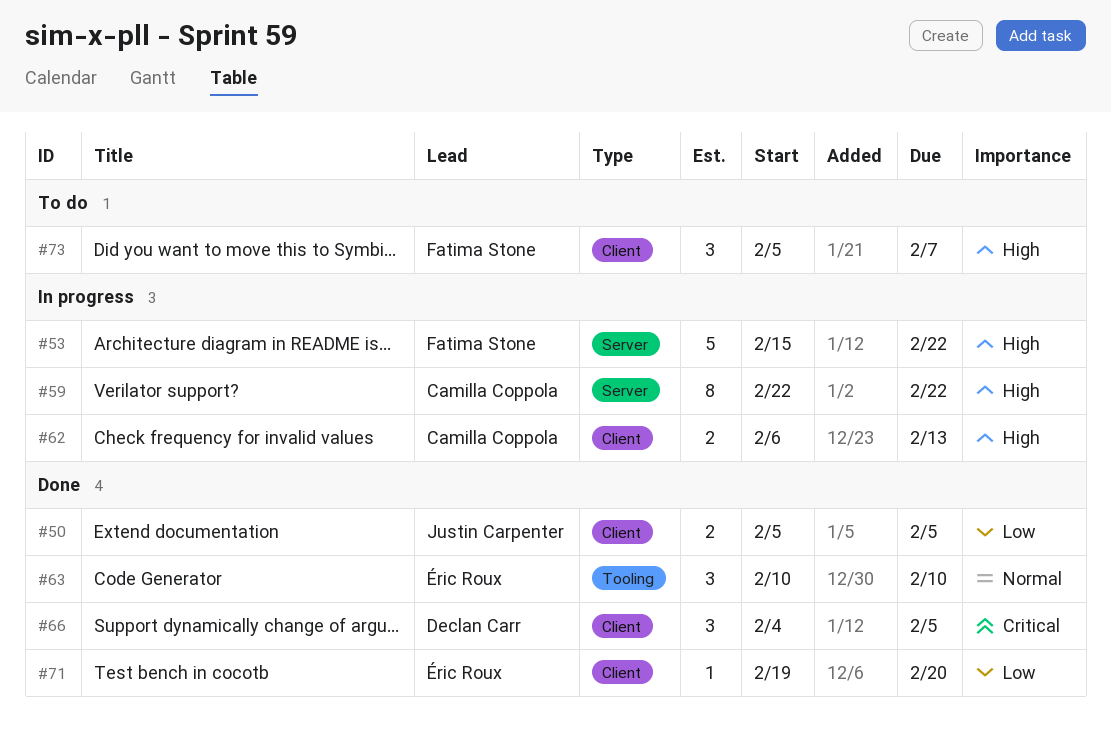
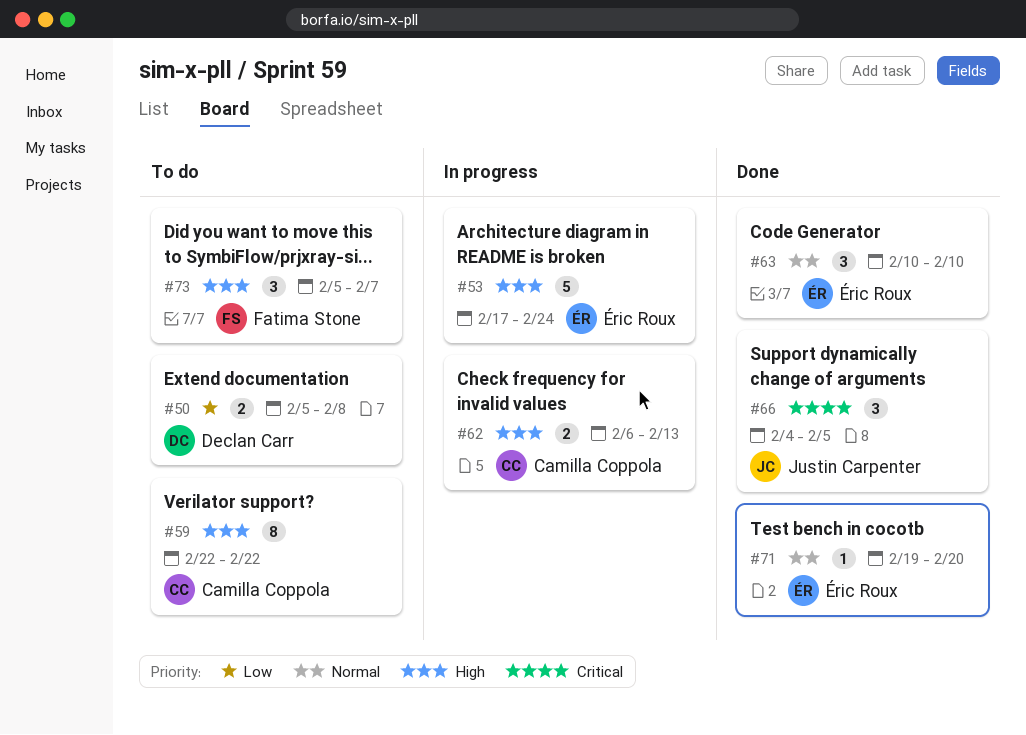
#50, status: Done -> To do
#50, owner: Justin Carpenter -> Declan Carr
#50, due: Feb 5 -> Feb 8
#53, owner: Fatima Stone -> Éric Roux
#53, start: Feb 15 -> Feb 17
#53, due: Feb 22 -> Feb 24
#59, status: In progress -> To do
#66, owner: Declan Carr -> Justin Carpenter
#71, priority: Low -> Normal

